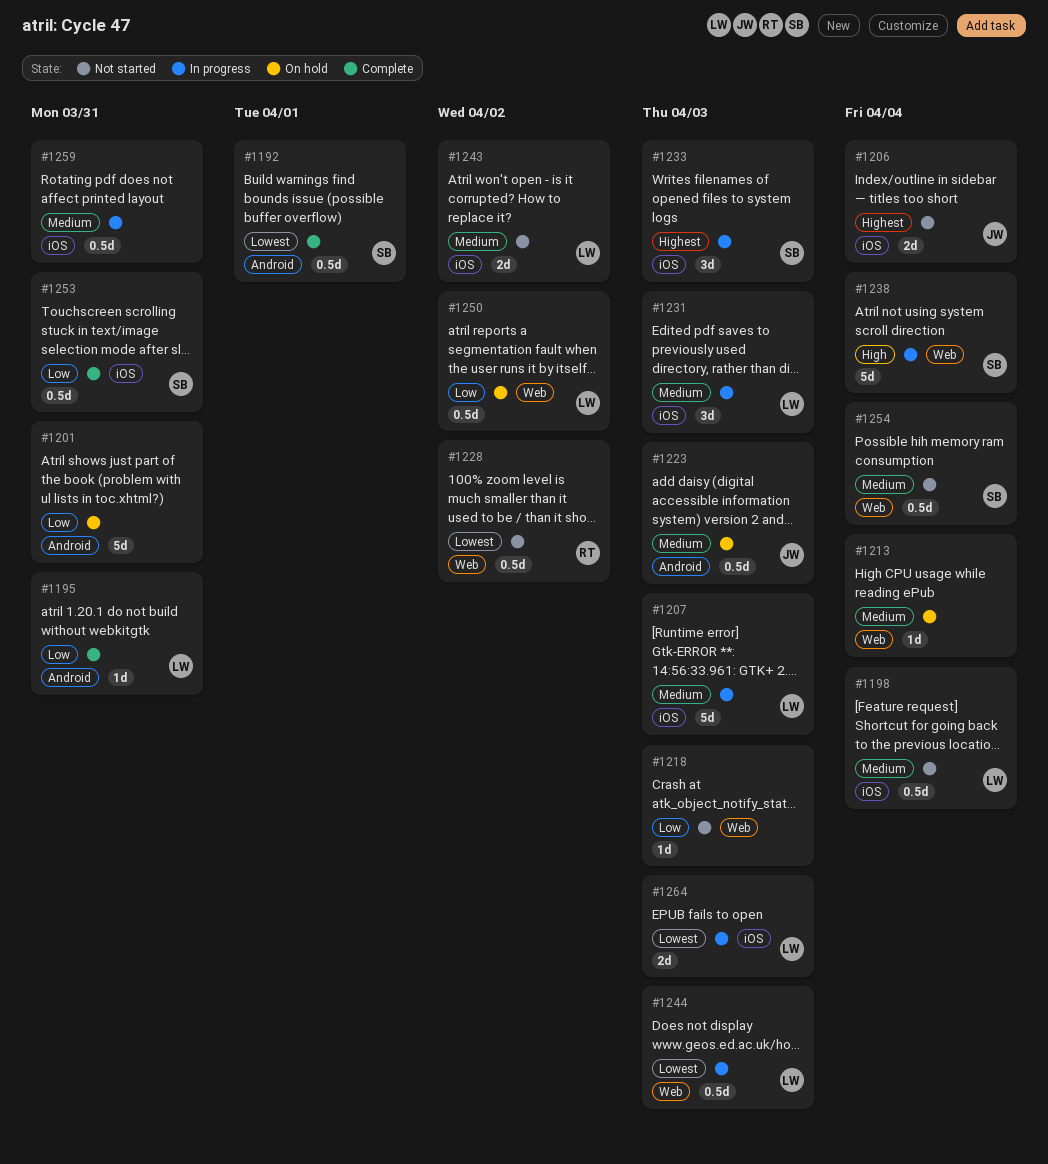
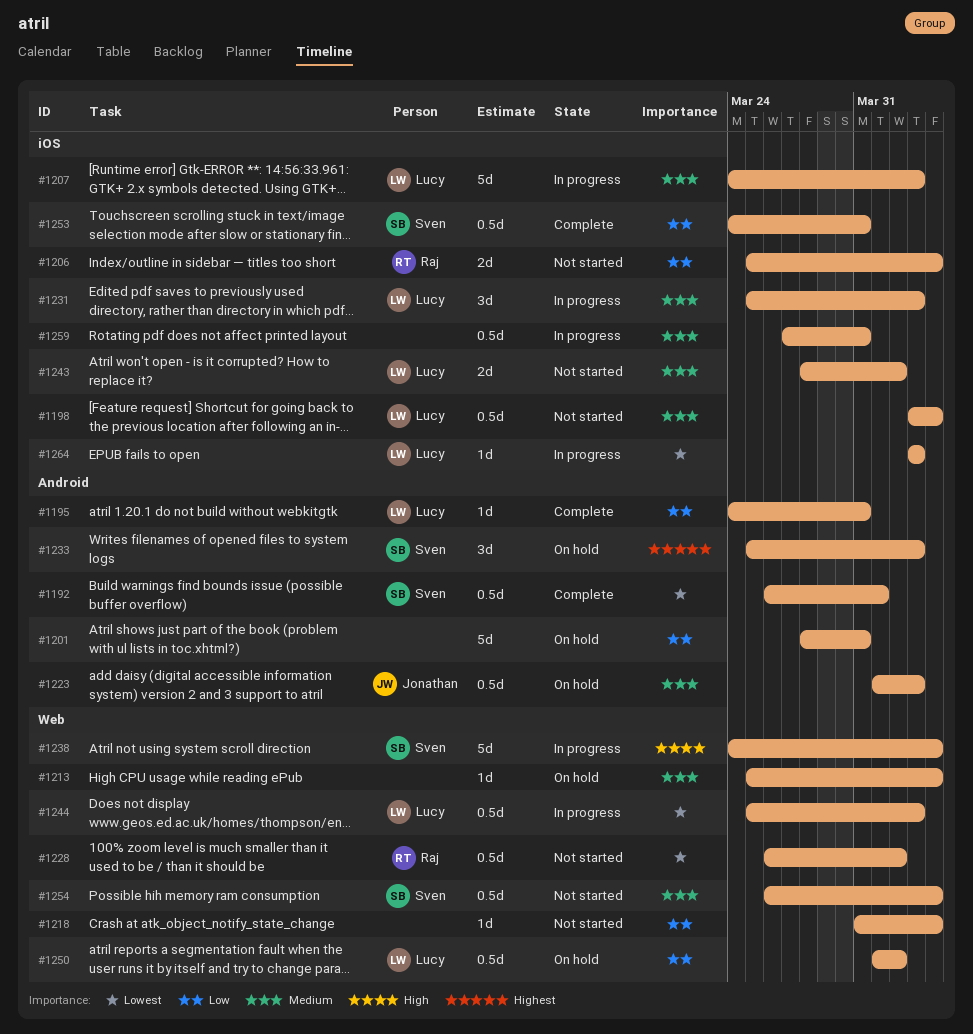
#1206, owner: Jonathan -> Raj
#1206, priority: Highest -> Low
#1218, due: Apr 3 -> Apr 4
#1233, status: In progress -> On hold
#1233, label: iOS -> Android
#1264, estimate: 2d -> 1d

